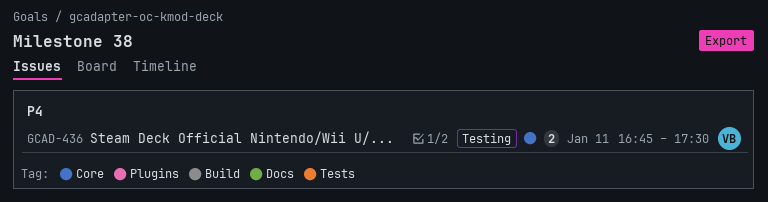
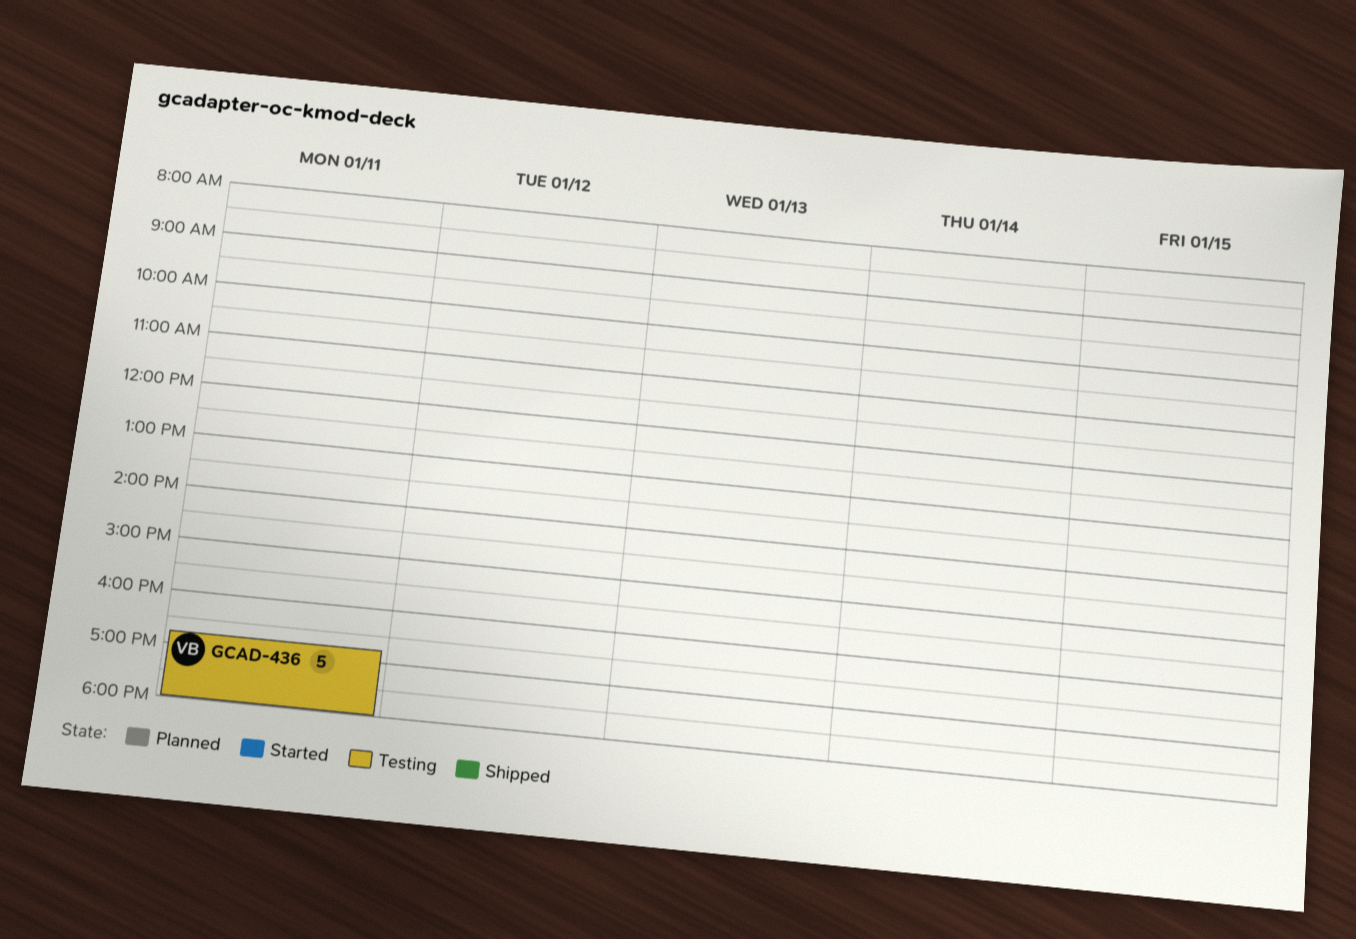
GCAD-436, estimate: 2 -> 5
GCAD-436, ends: 17:30 -> 18:00

